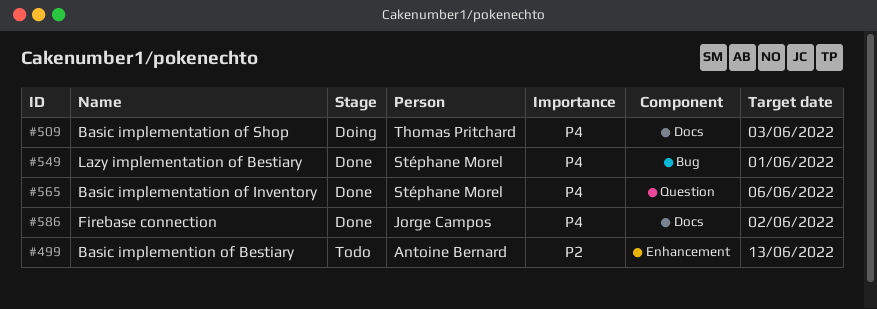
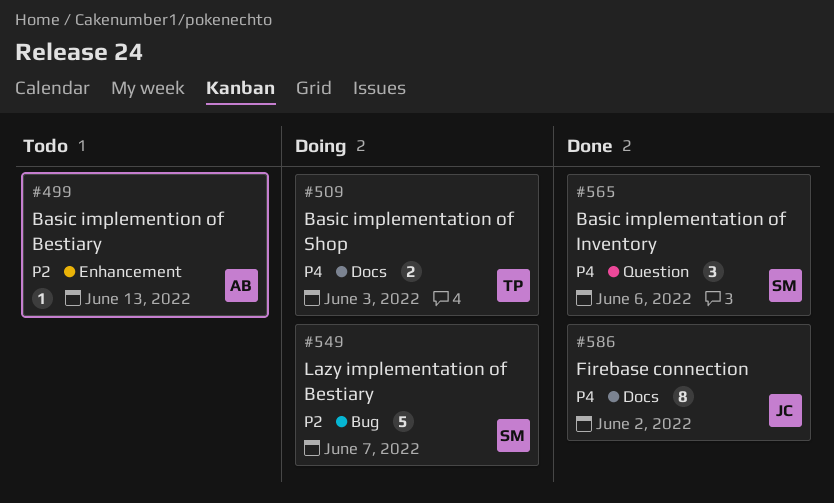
#549, status: Done -> Doing
#549, priority: P4 -> P2
#549, due: Jun 1 -> Jun 7

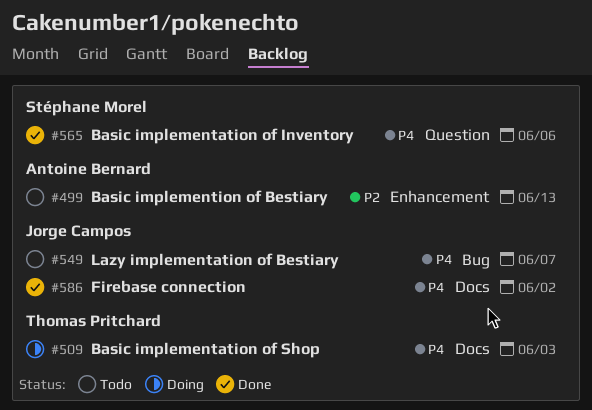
#549, status: Doing -> Todo
#549, owner: Stéphane Morel -> Jorge Campos
#549, priority: P2 -> P4

